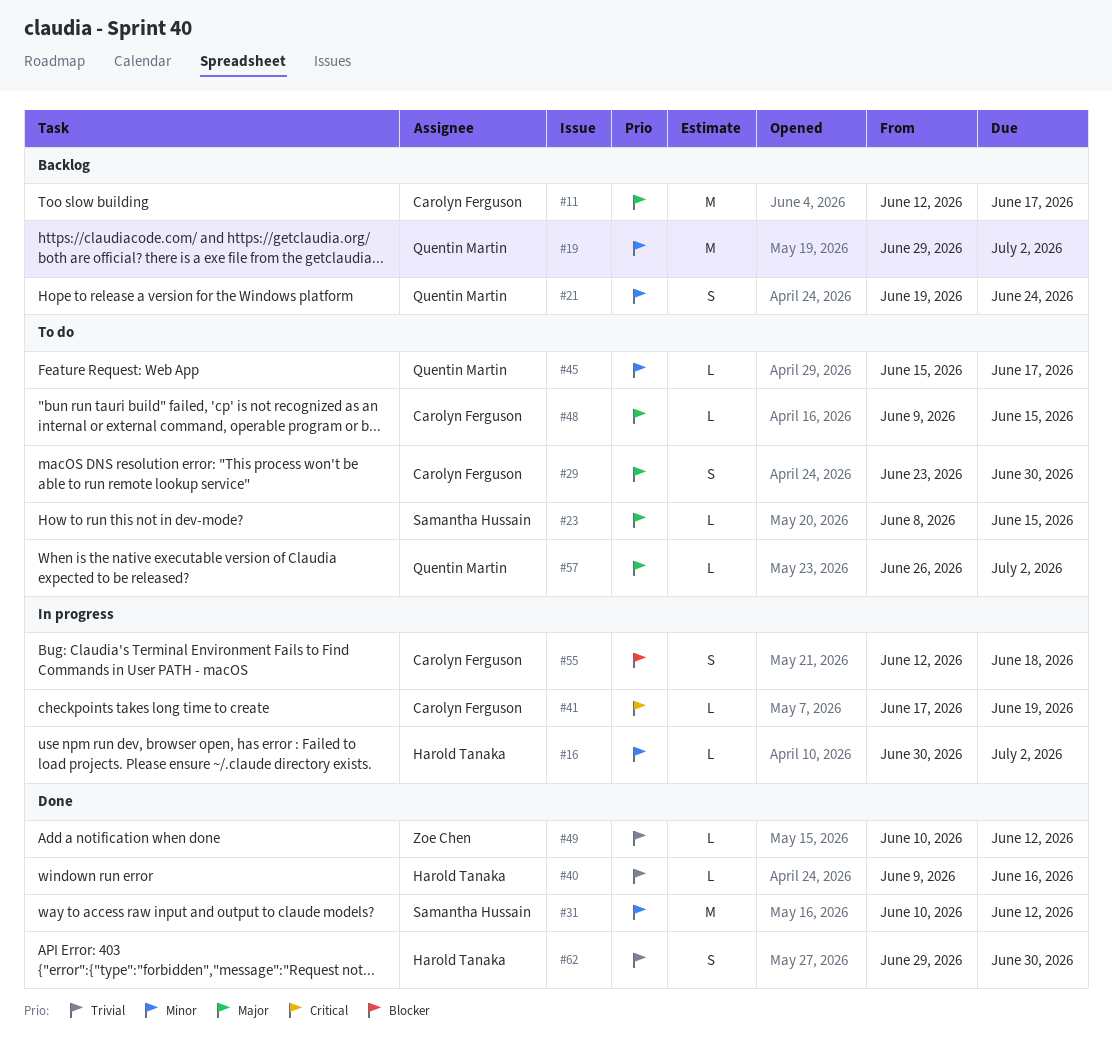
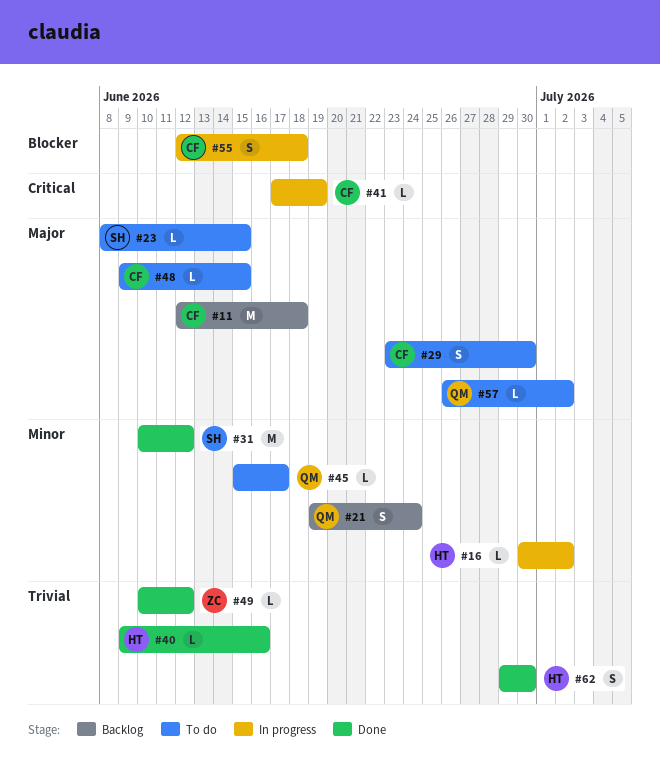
#11, due: Jun 17 -> Jun 18
#19: present -> none

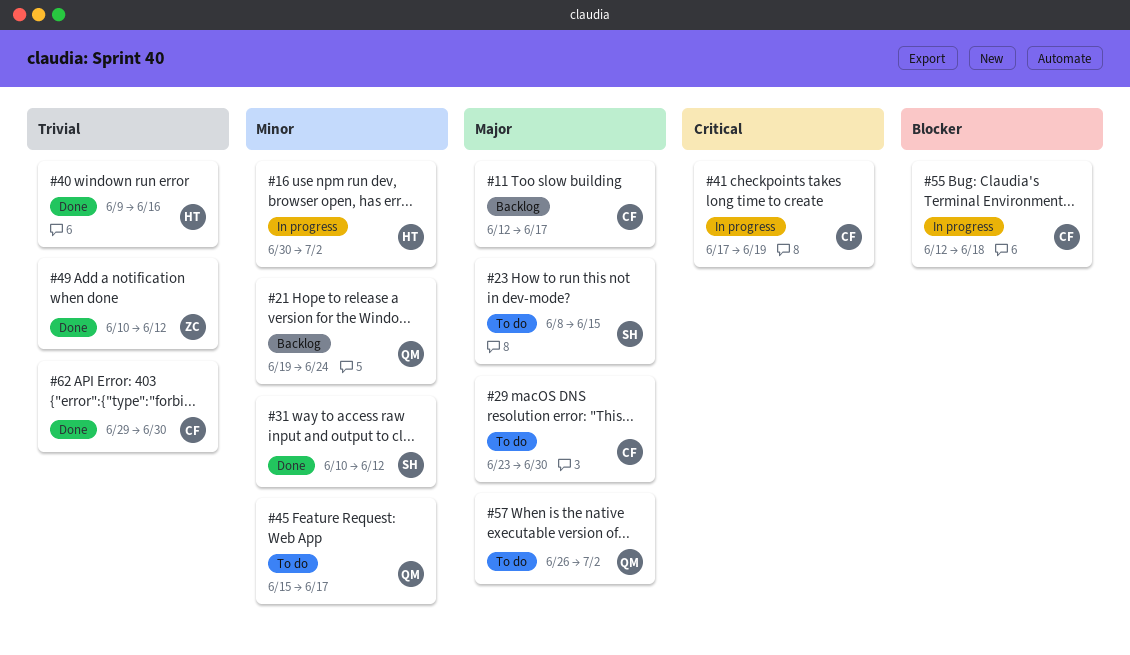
#11, due: Jun 18 -> Jun 17
#48: present -> none
#62, owner: HT -> CF

